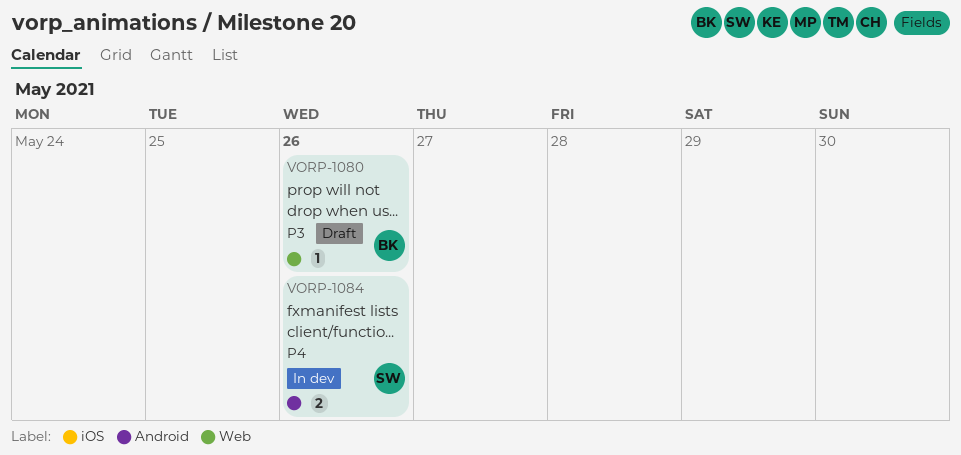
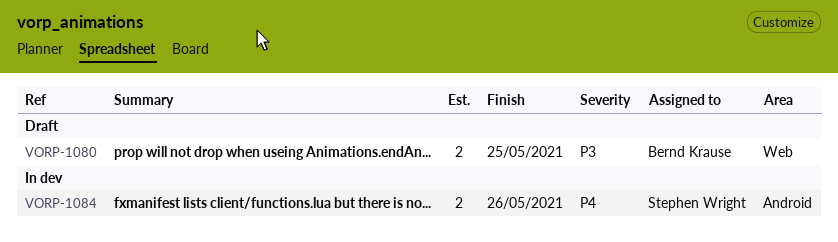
VORP-1080, estimate: 1 -> 2
VORP-1080, due: May 26 -> May 25

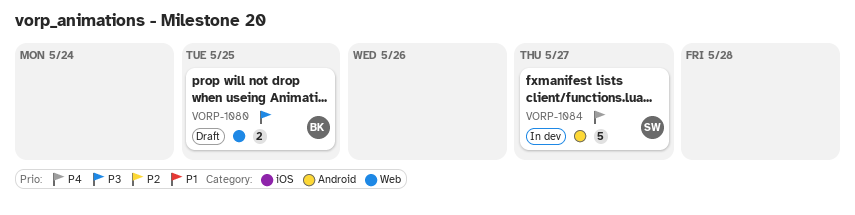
VORP-1084, estimate: 2 -> 5
VORP-1084, due: May 26 -> May 27

